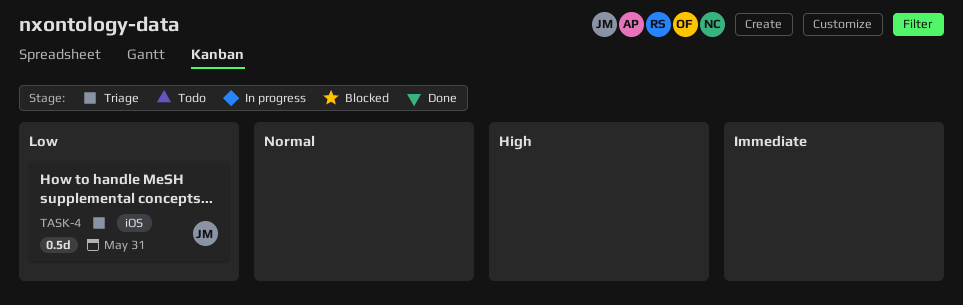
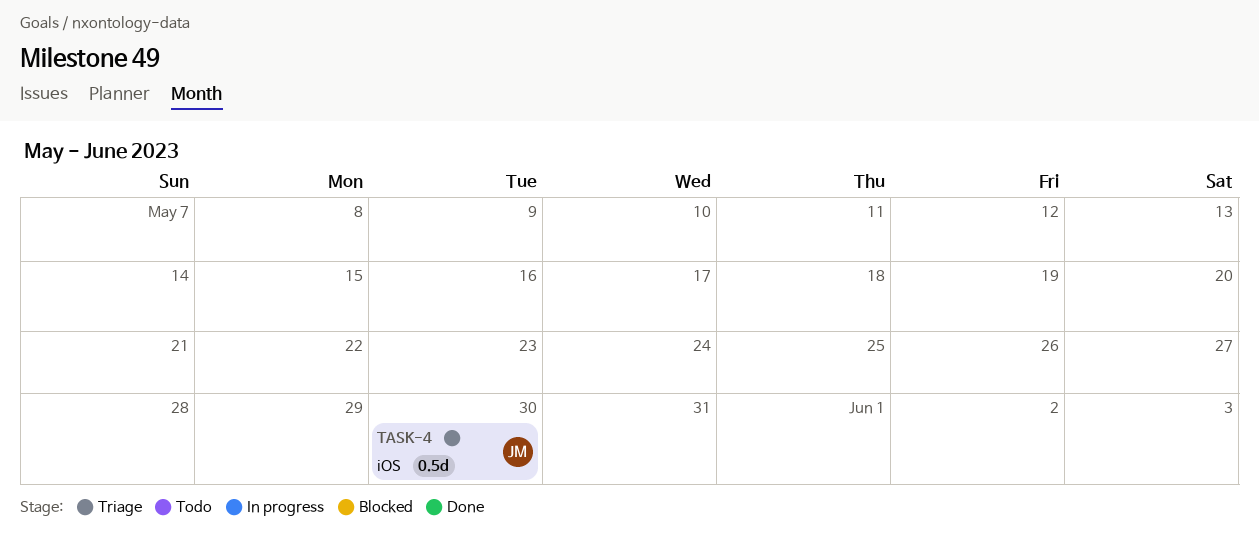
TASK-4, due: May 31 -> May 30

